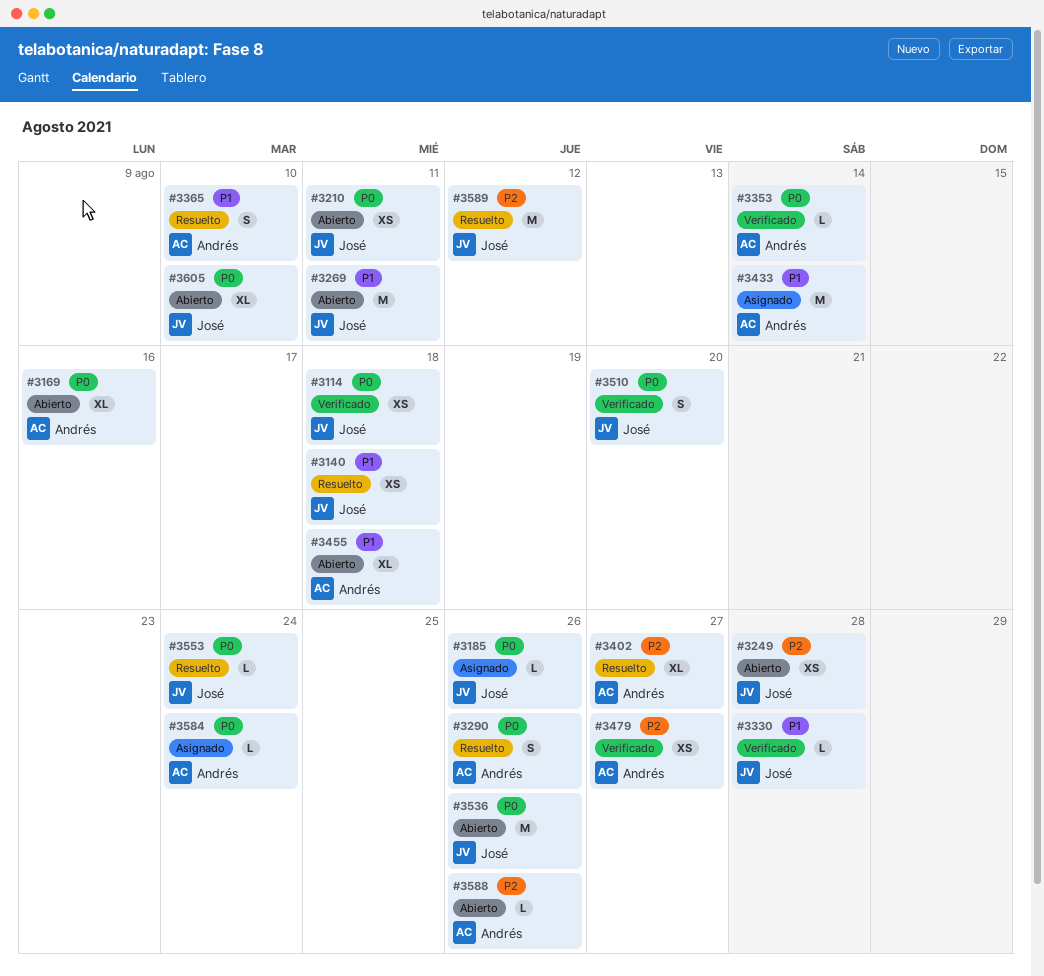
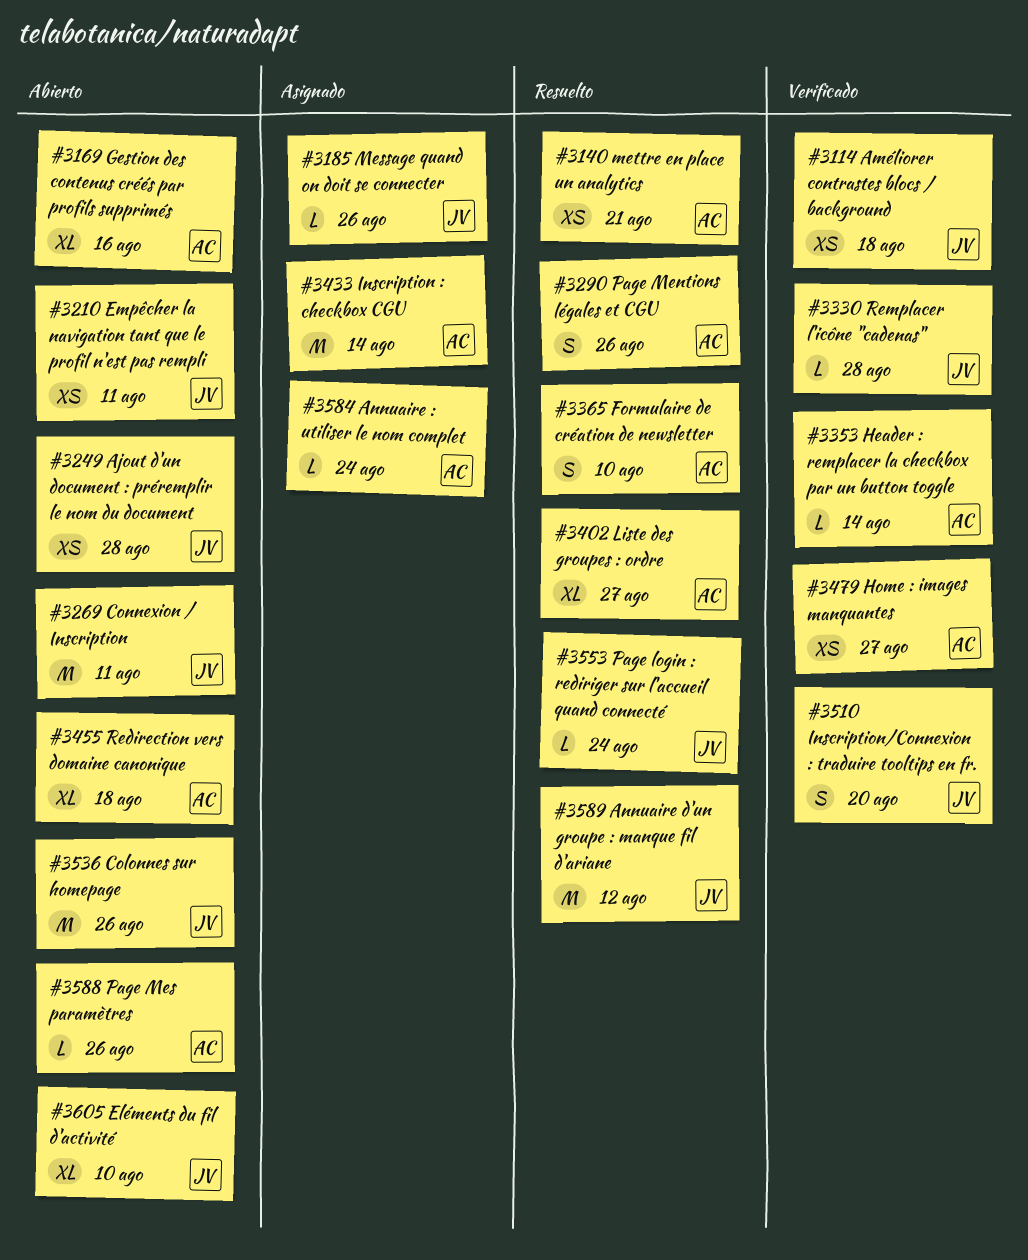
#3140, owner: José -> Andrés
#3140, due: Aug 18 -> Aug 21

